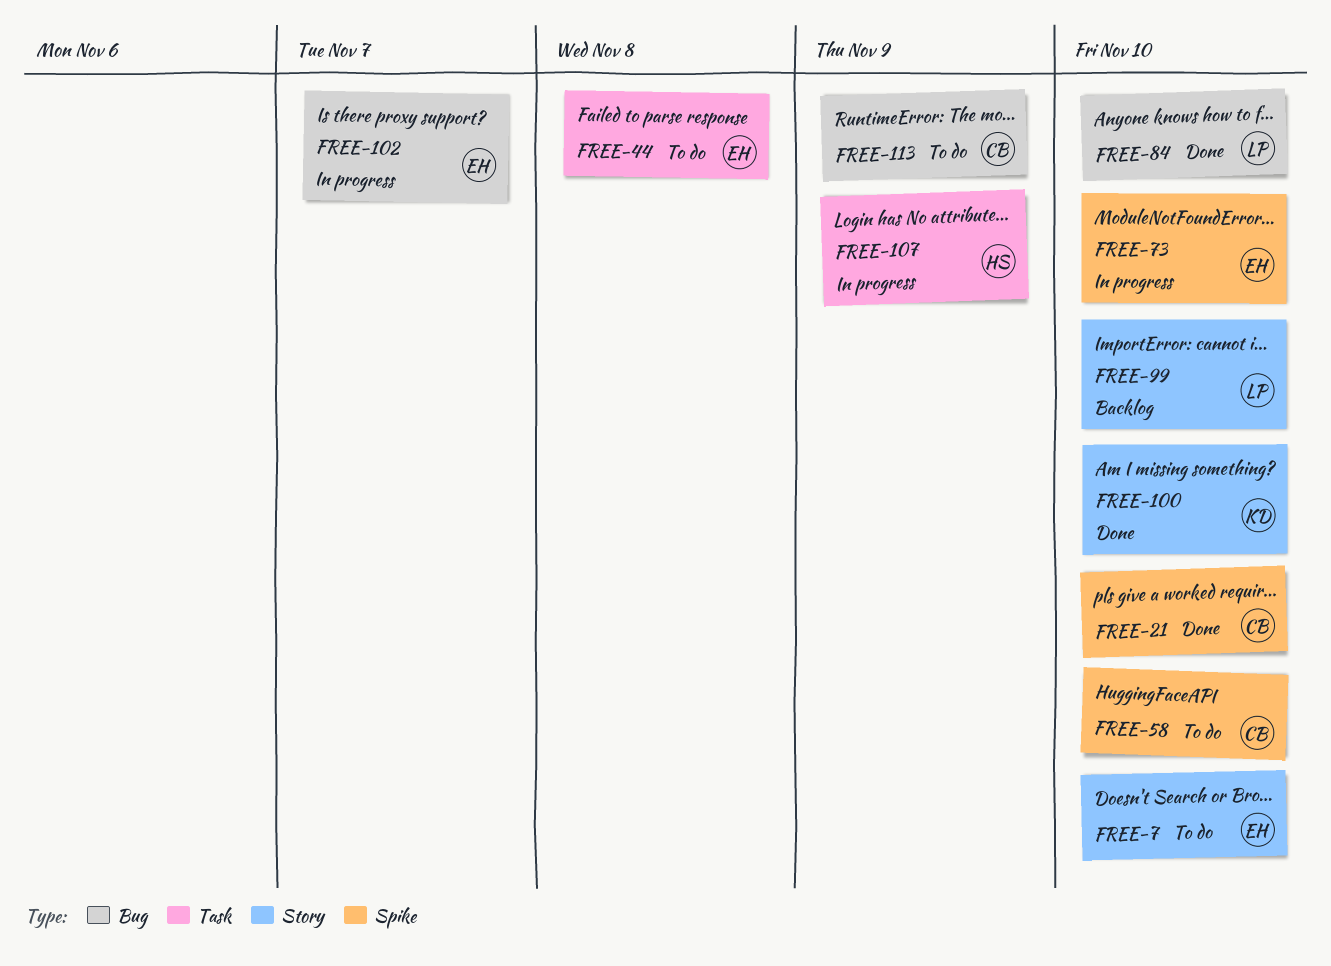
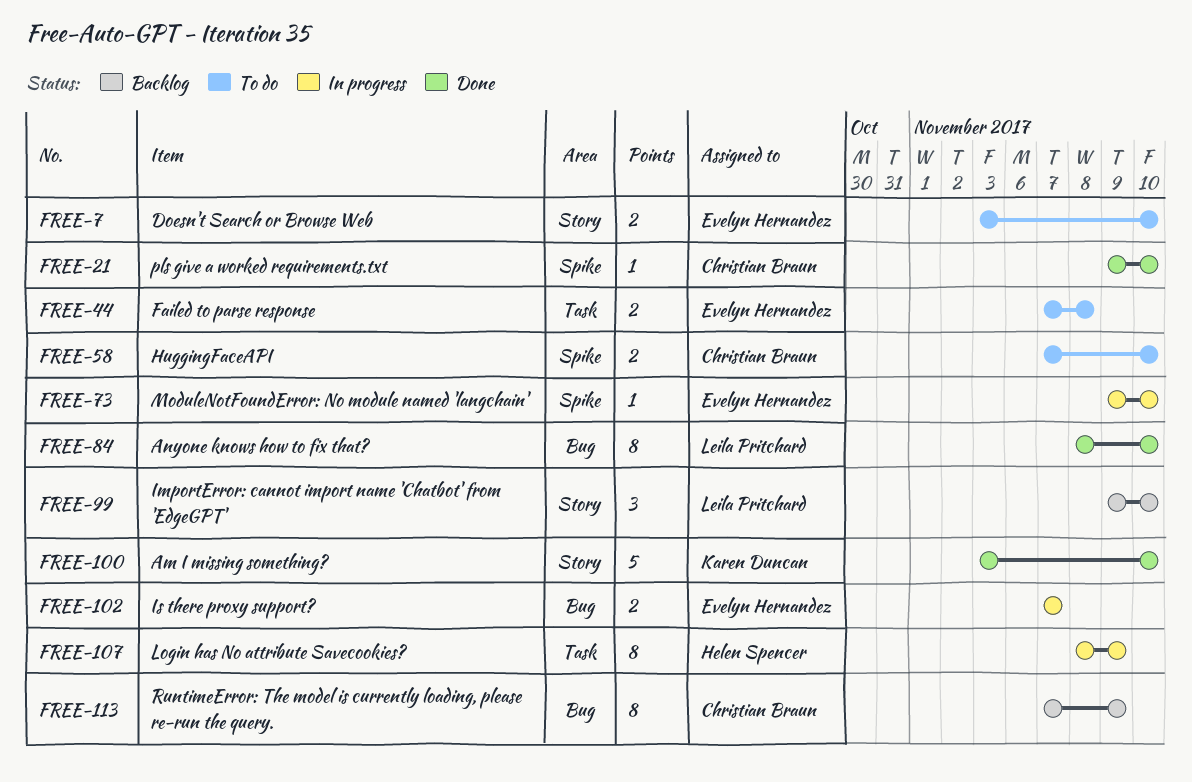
FREE-113, status: To do -> Backlog

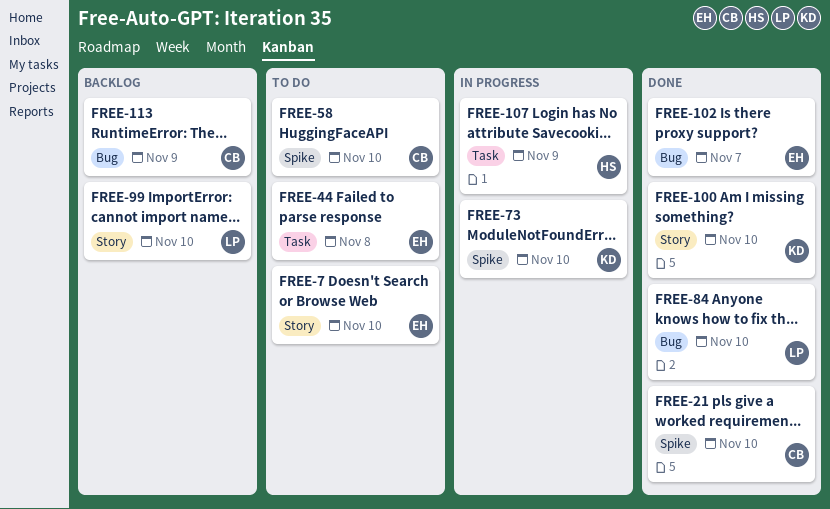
FREE-73, owner: Evelyn Hernandez -> Karen Duncan
FREE-102, status: In progress -> Done

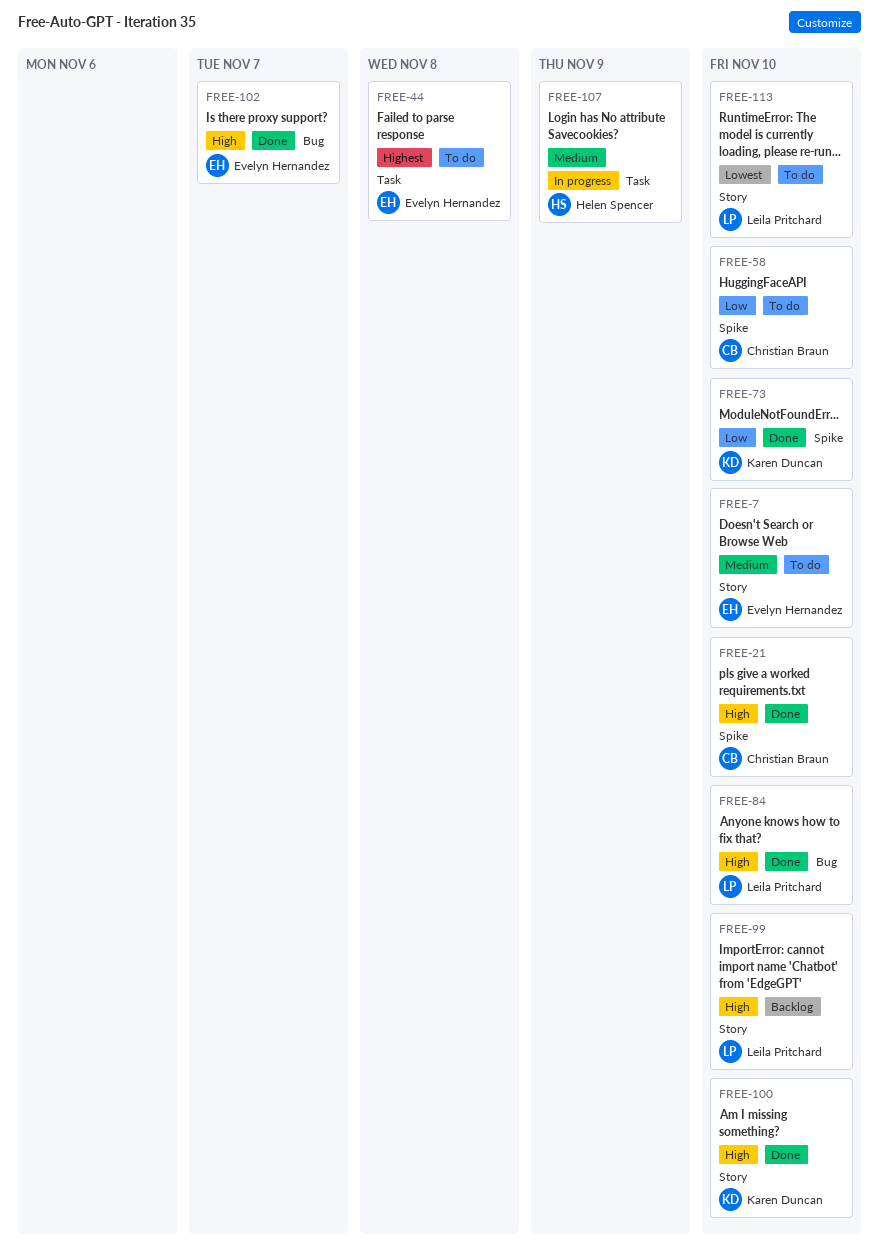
FREE-73, status: In progress -> Done
FREE-113, status: Backlog -> To do
FREE-113, owner: Christian Braun -> Leila Pritchard
FREE-113, label: Bug -> Story
FREE-113, due: Nov 9 -> Nov 10

